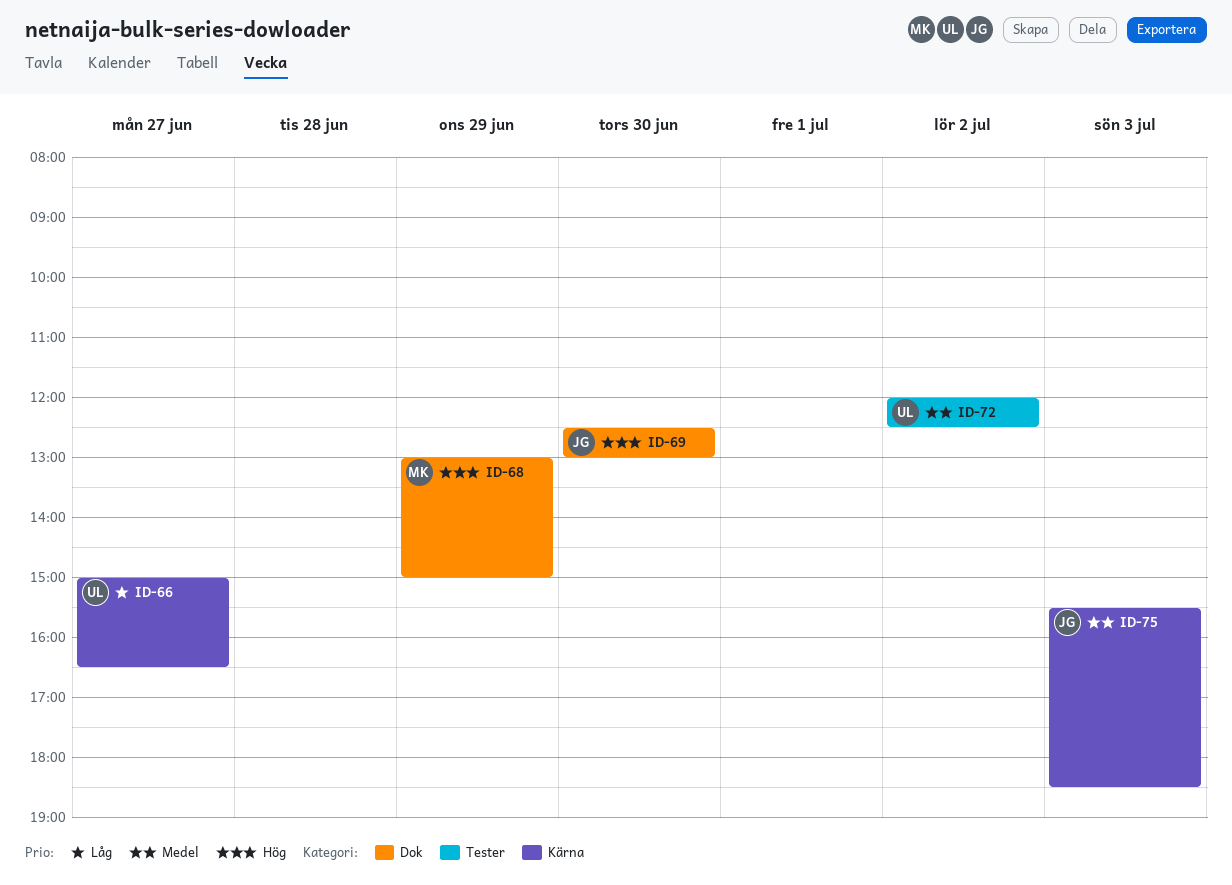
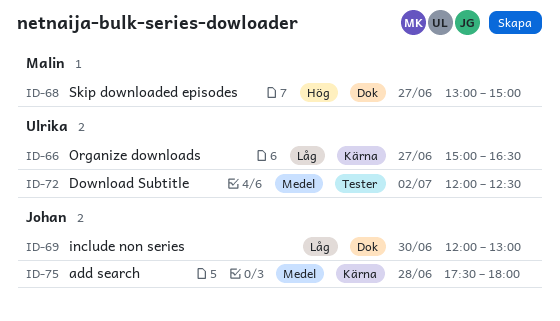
ID-68, day: Jun 29 -> Jun 27
ID-69, priority: Hög -> Låg
ID-69, begins: 12:30 -> 12:00
ID-75, day: Jul 3 -> Jun 28
ID-75, begins: 15:30 -> 17:30
ID-75, ends: 18:30 -> 18:00

